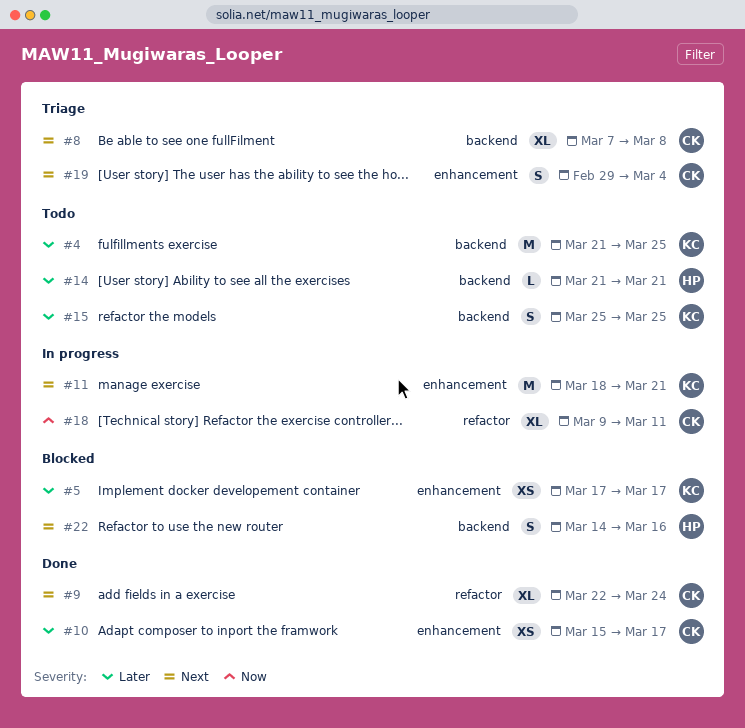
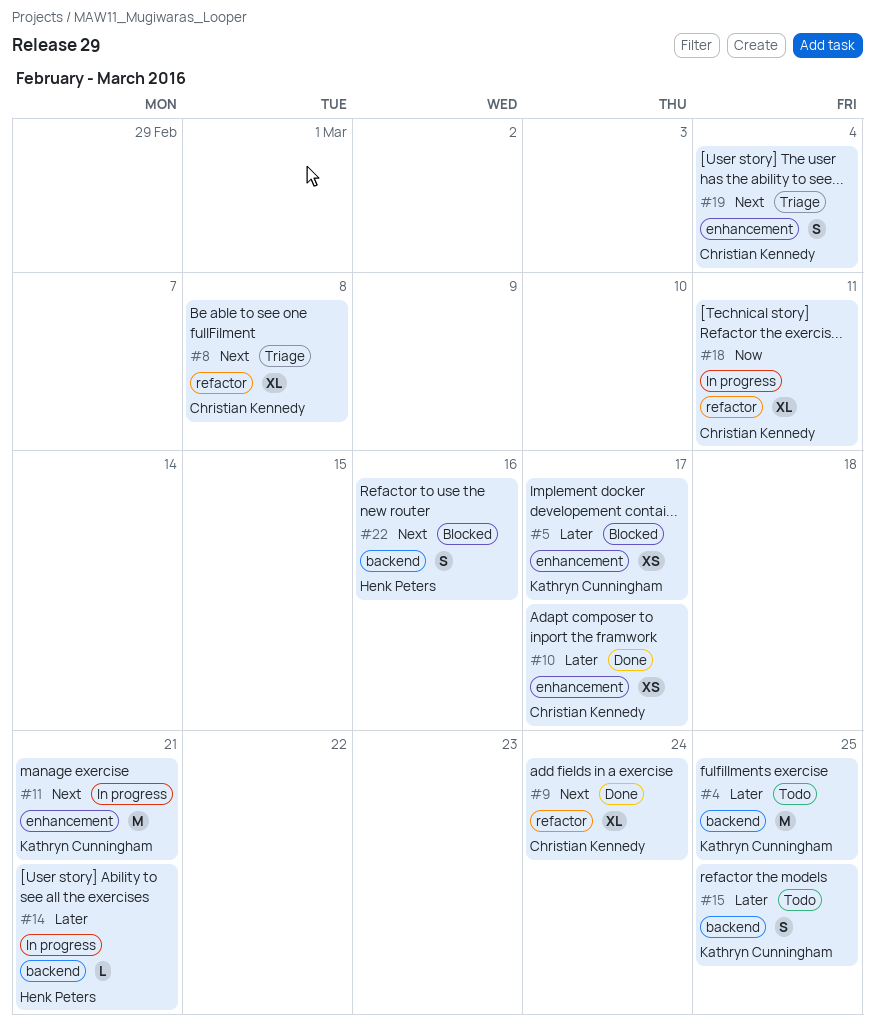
#8, label: backend -> refactor
#14, status: Todo -> In progress

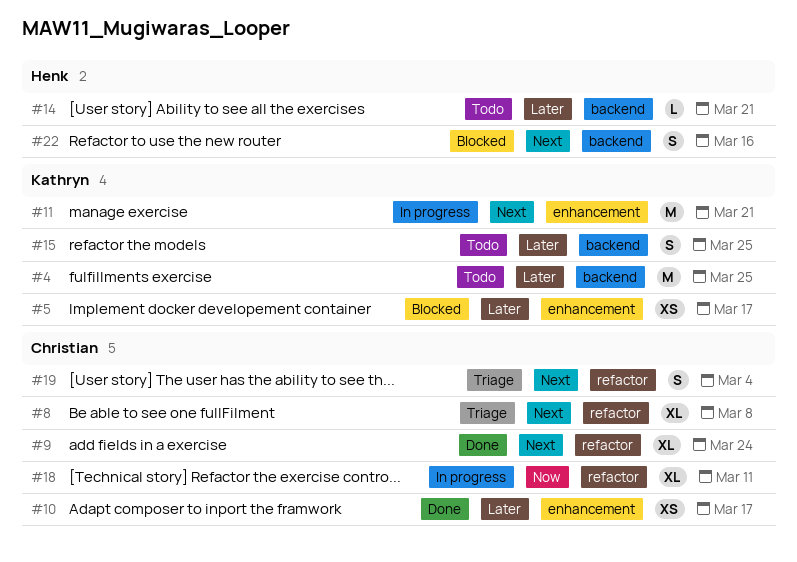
#14, status: In progress -> Todo
#19, label: enhancement -> refactor

